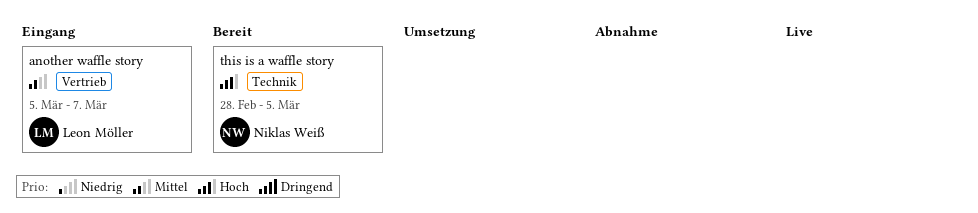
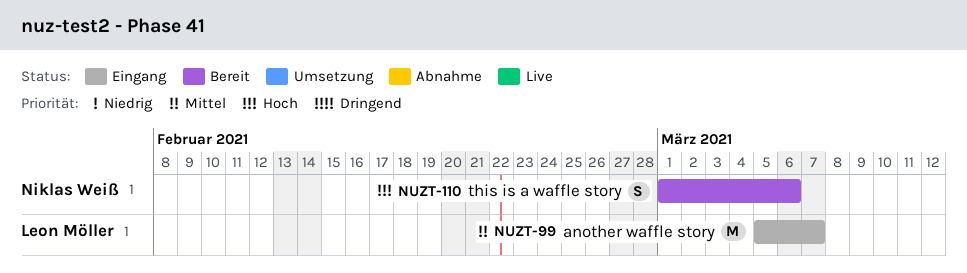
this is a waffle story, start: Feb 28 -> Mar 1
this is a waffle story, due: Mar 5 -> Mar 6

